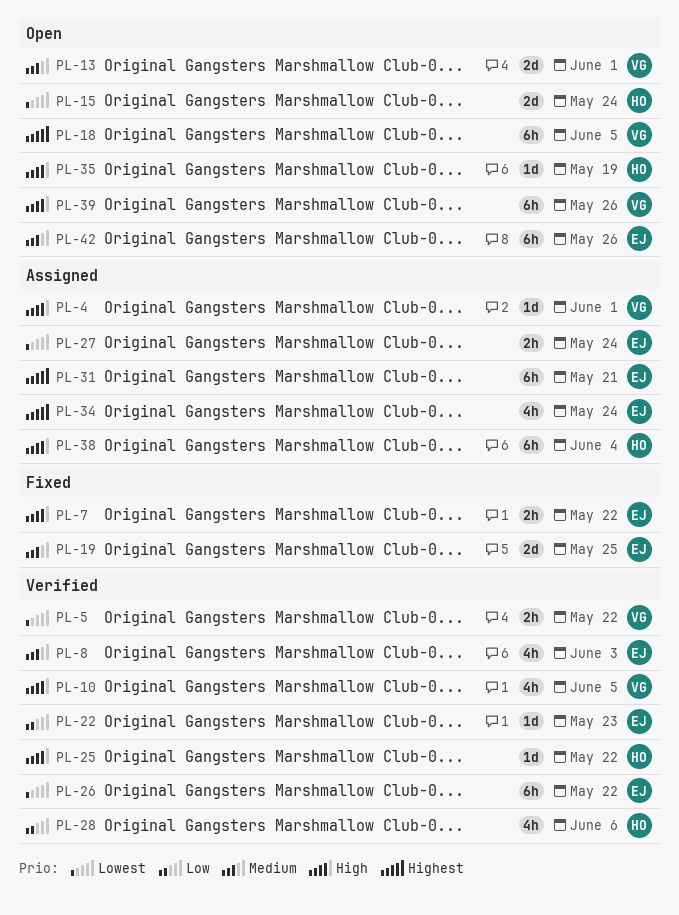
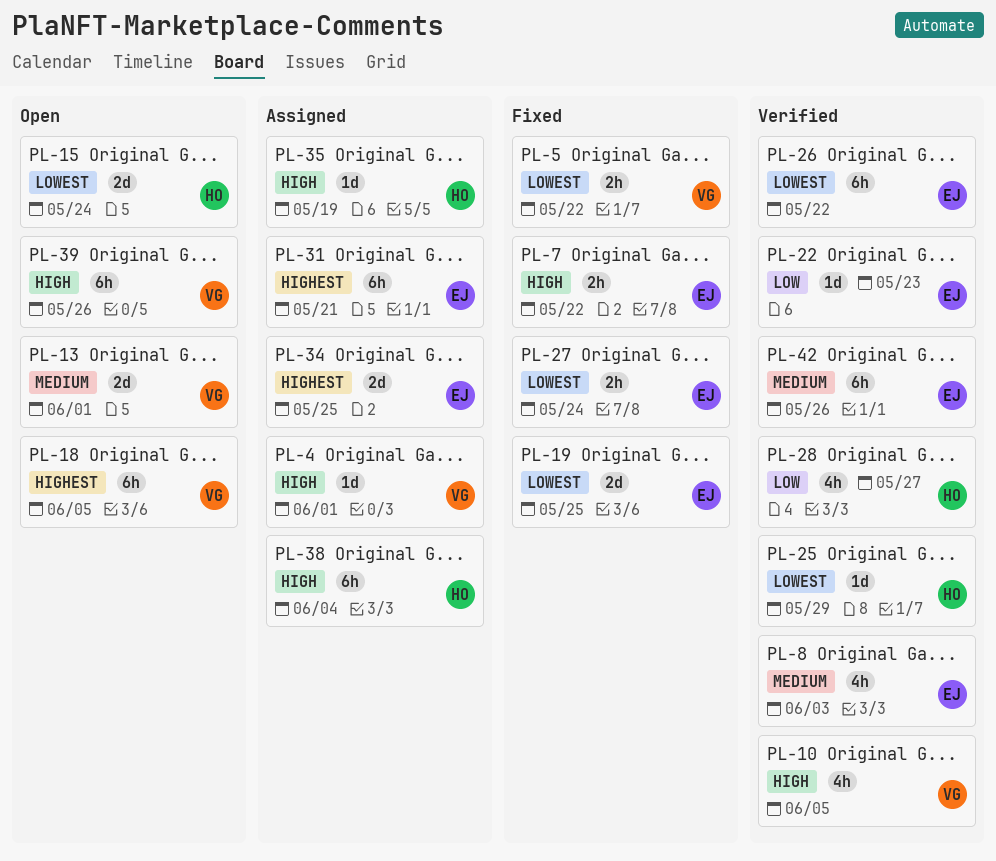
PL-5, status: Verified -> Fixed
PL-19, priority: Medium -> Lowest
PL-25, priority: High -> Lowest
PL-25, due: May 22 -> May 29
PL-27, status: Assigned -> Fixed
PL-28, due: Jun 6 -> May 27
PL-34, estimate: 4h -> 2d
PL-34, due: May 24 -> May 25
PL-35, status: Open -> Assigned
PL-42, status: Open -> Verified

